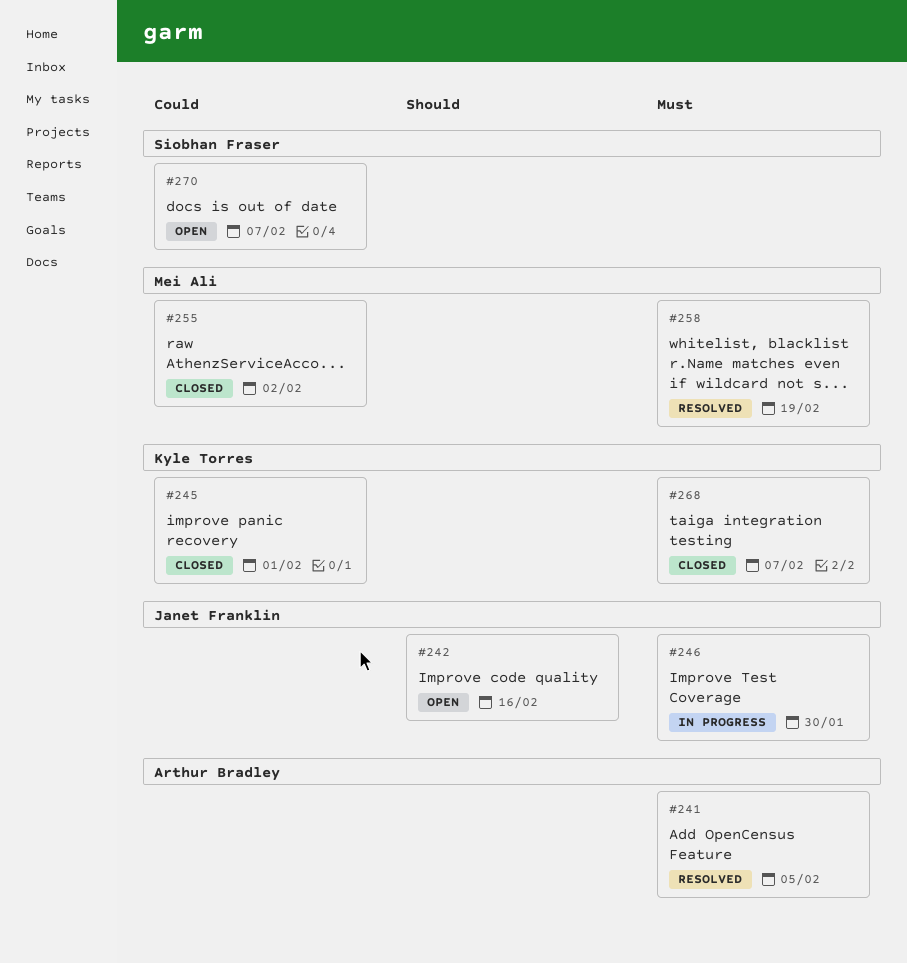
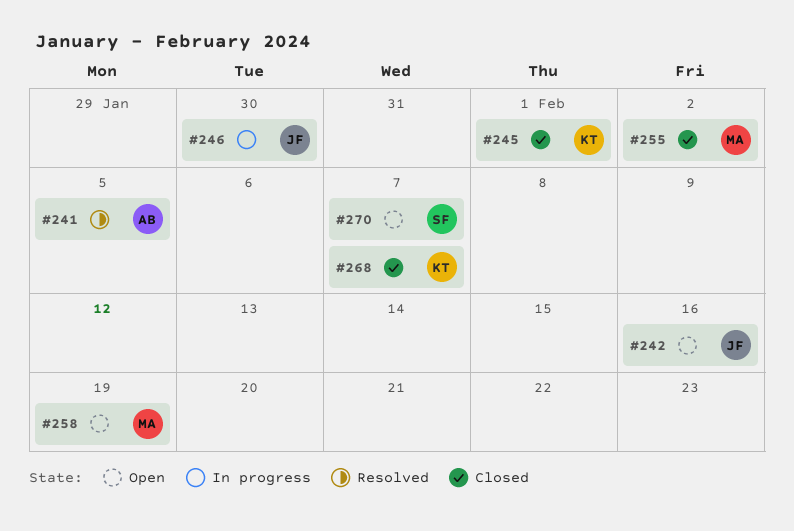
#258, status: Resolved -> Open

